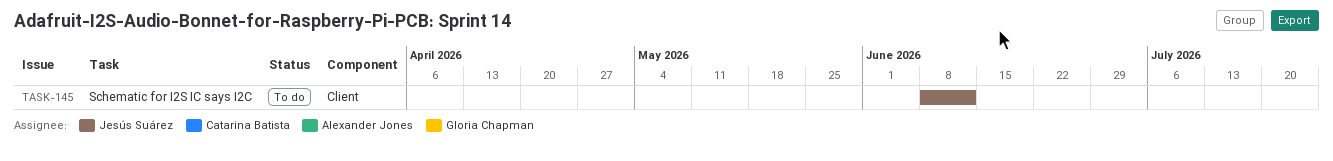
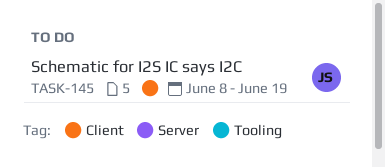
TASK-145, due: Jun 12 -> Jun 19

